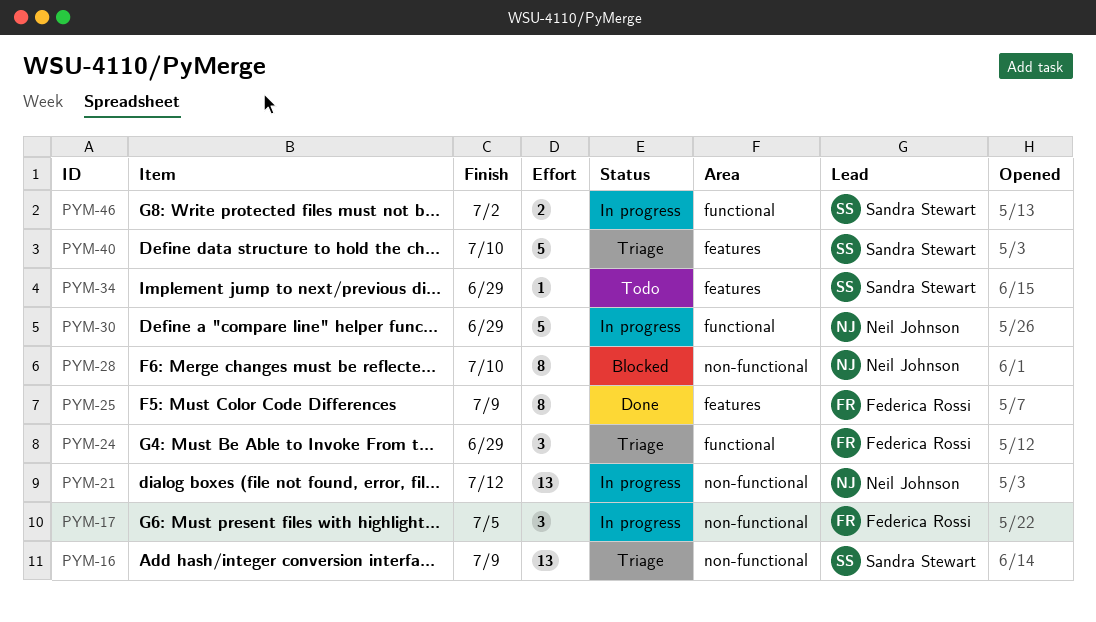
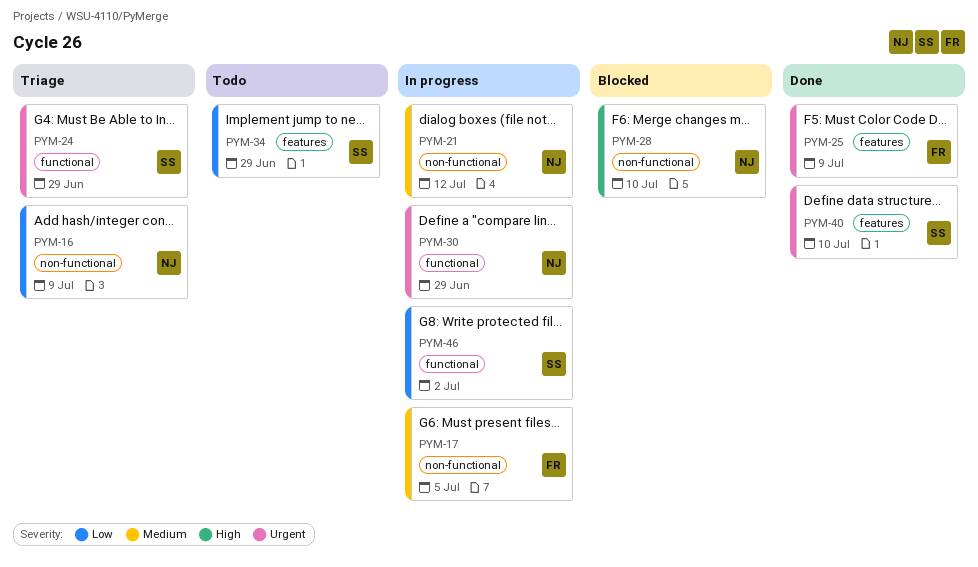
PYM-16, owner: Sandra Stewart -> Neil Johnson
PYM-24, owner: Federica Rossi -> Sandra Stewart
PYM-40, status: Triage -> Done

